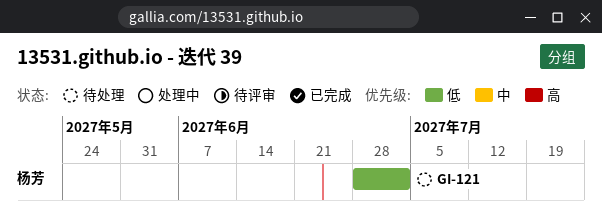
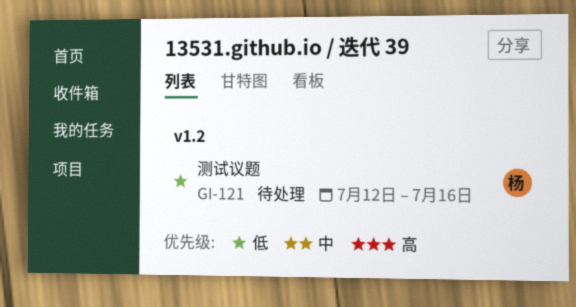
GI-121, start: Jun 28 -> Jul 12
GI-121, due: Jul 2 -> Jul 16

